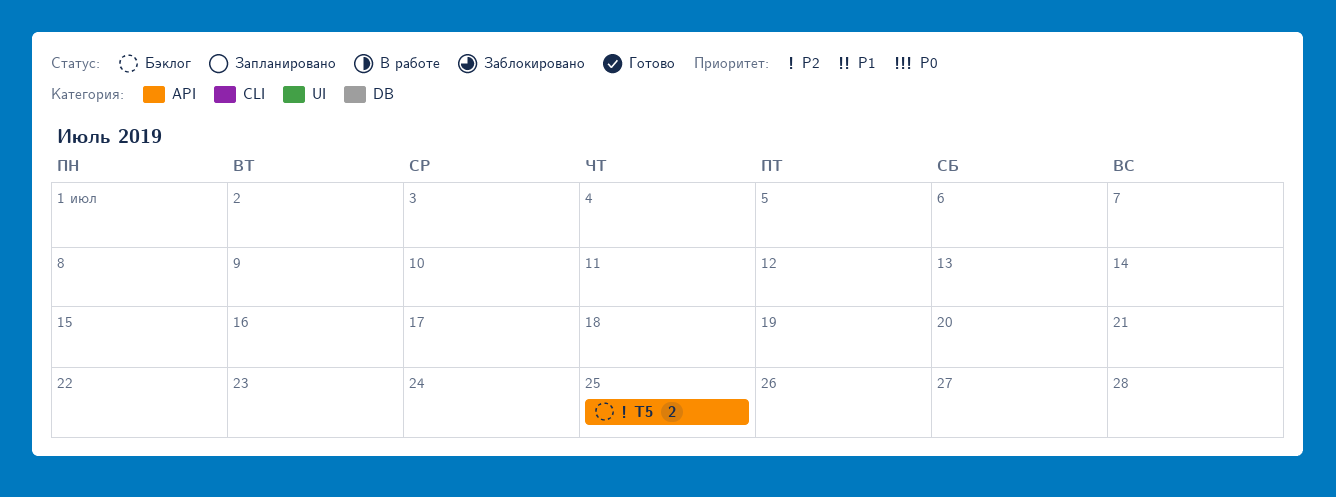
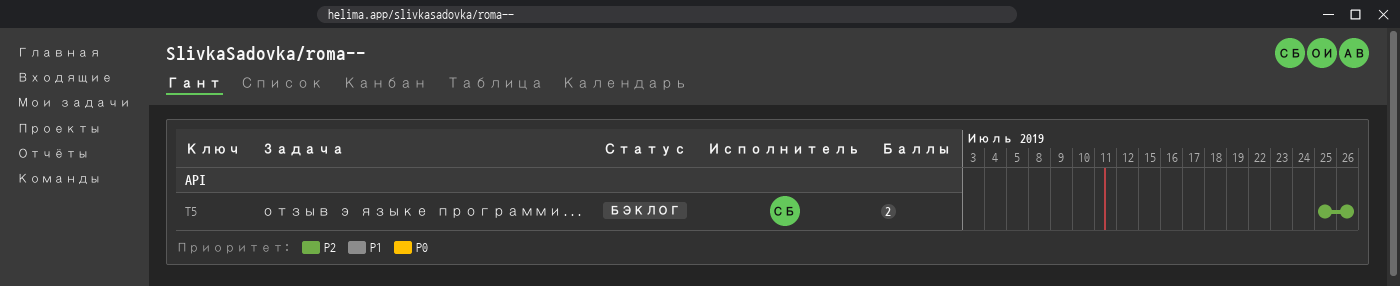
T5, due: Jul 25 -> Jul 26

